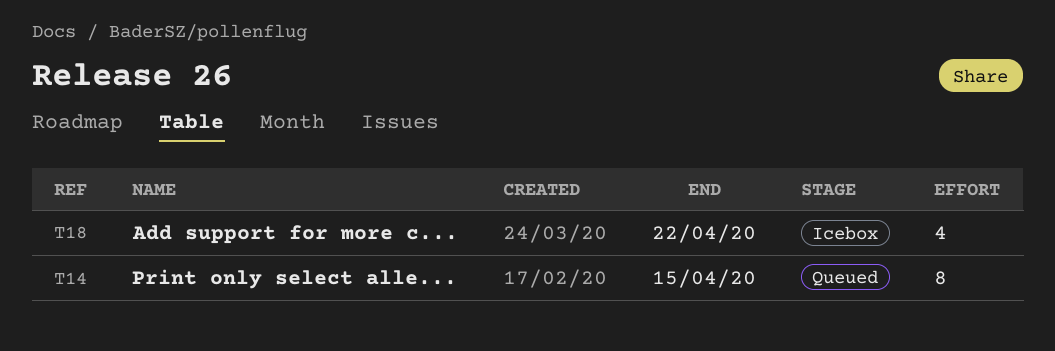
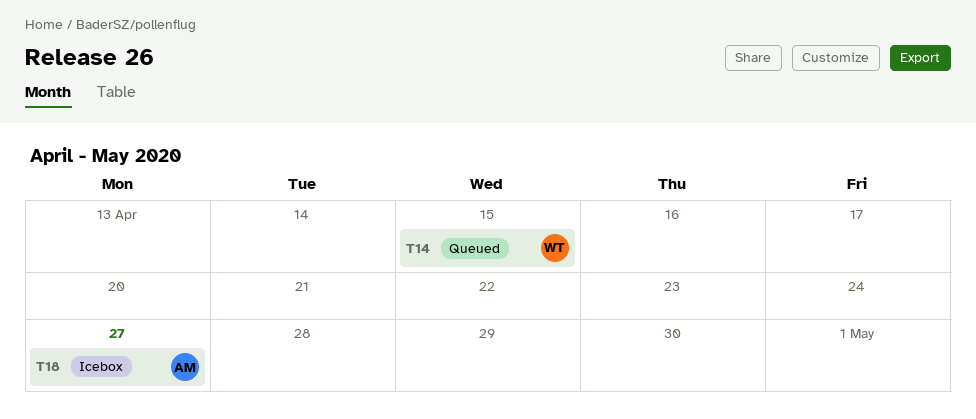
T18, due: Apr 22 -> Apr 27

